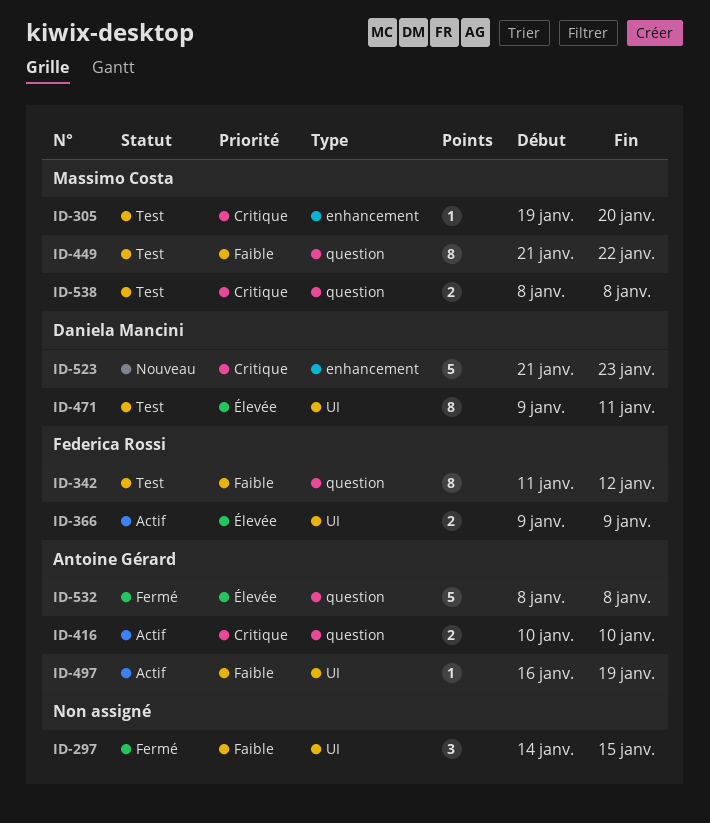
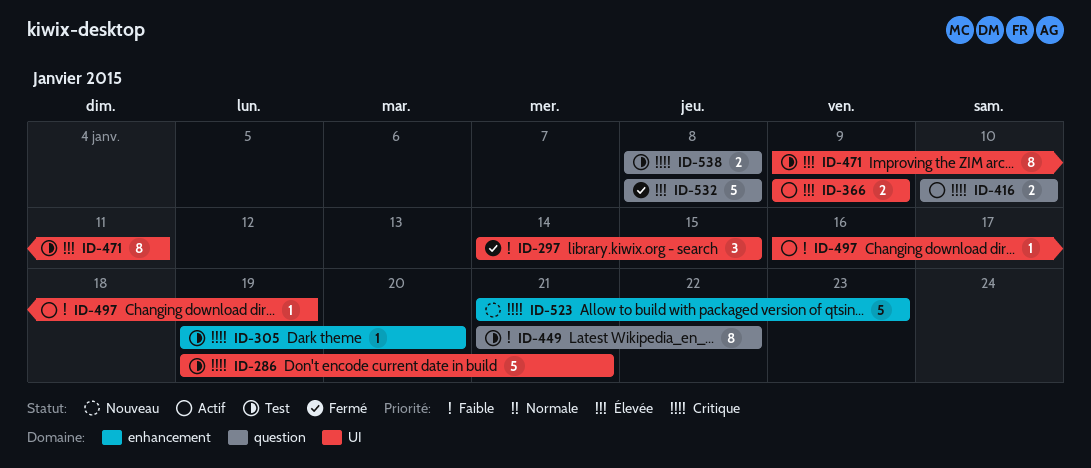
ID-286: none -> present
ID-342: present -> none

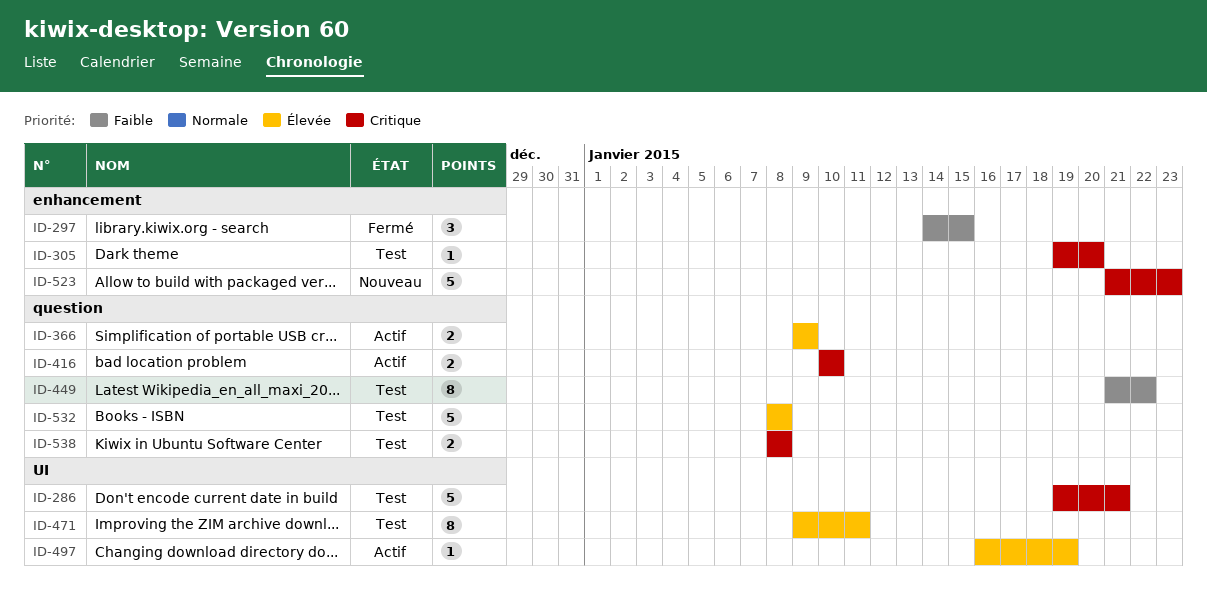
ID-297, label: UI -> enhancement
ID-366, label: UI -> question
ID-497, priority: Faible -> Élevée
ID-532, status: Fermé -> Test

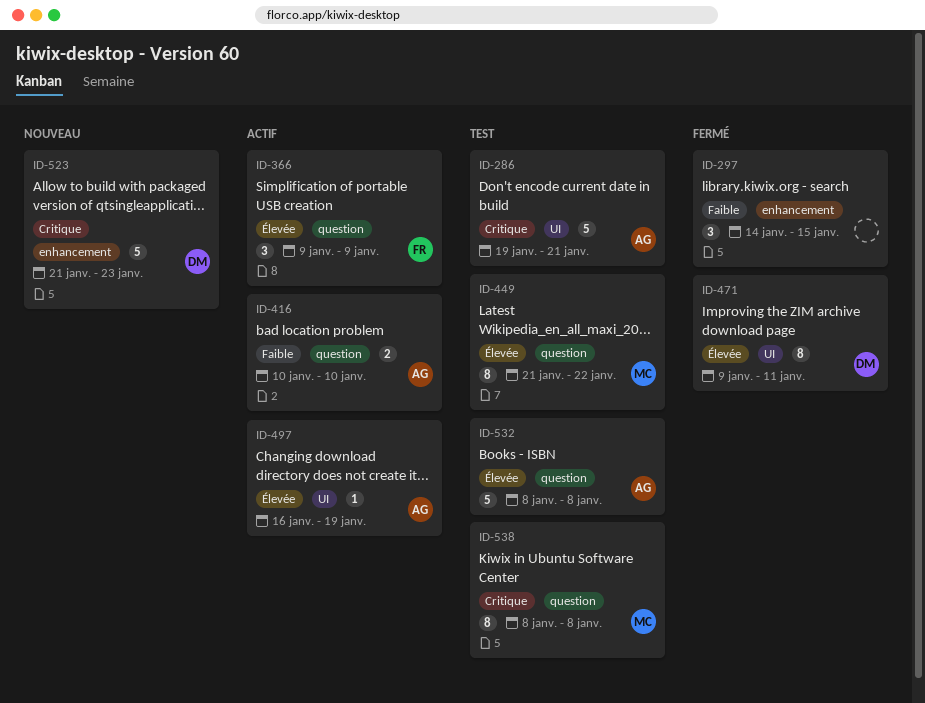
ID-305: present -> none
ID-366, estimate: 2 -> 3
ID-416, priority: Critique -> Faible
ID-449, priority: Faible -> Élevée
ID-471, status: Test -> Fermé
ID-538, estimate: 2 -> 8

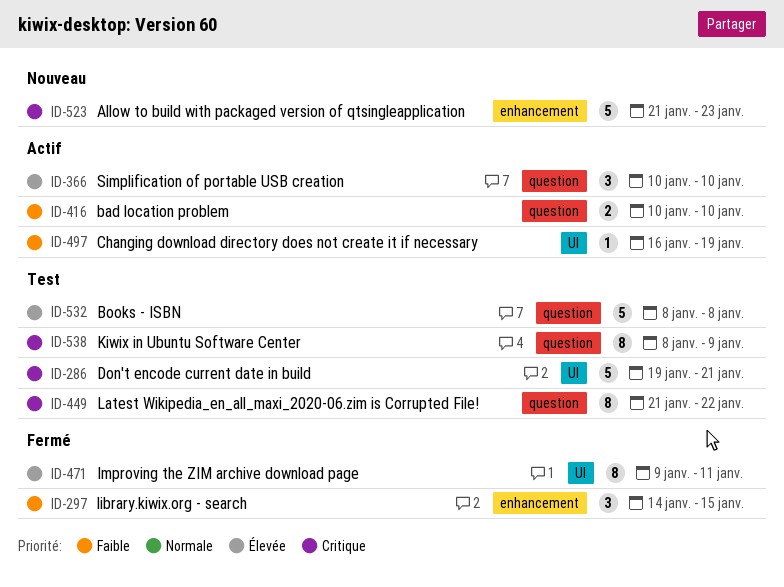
ID-366, start: Jan 9 -> Jan 10
ID-366, due: Jan 9 -> Jan 10
ID-449, priority: Élevée -> Critique
ID-497, priority: Élevée -> Faible
ID-538, due: Jan 8 -> Jan 9

